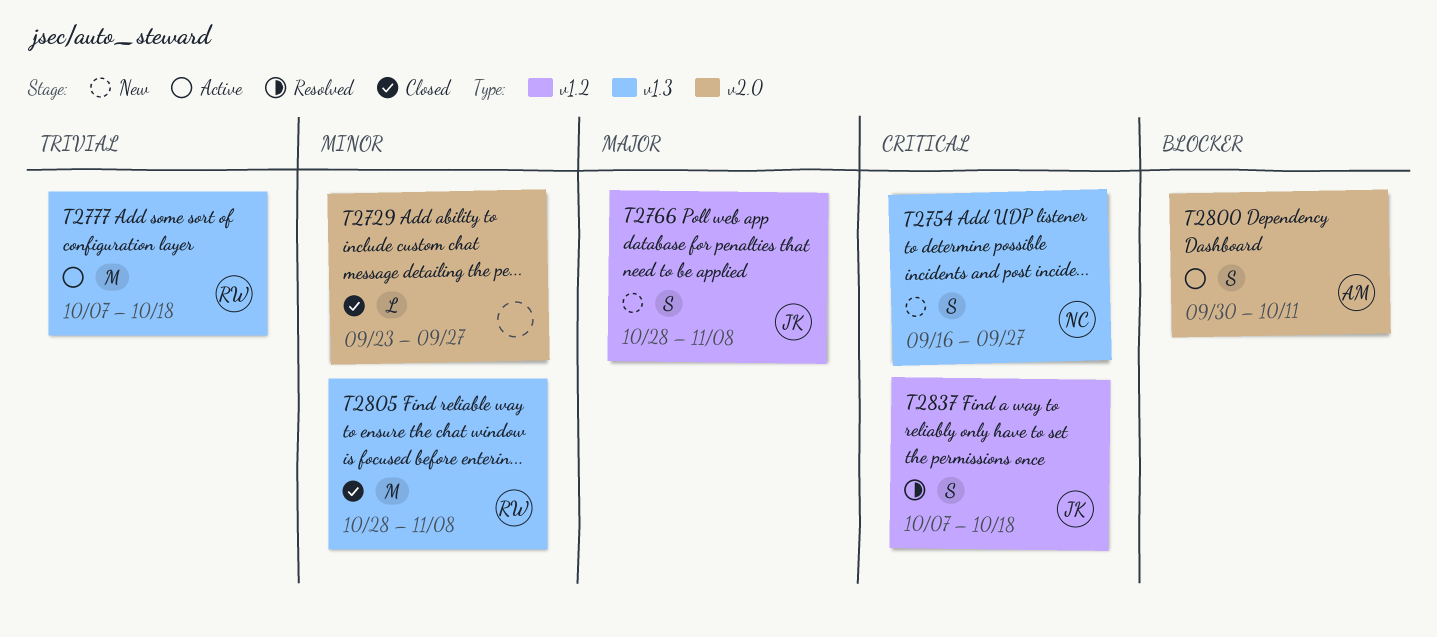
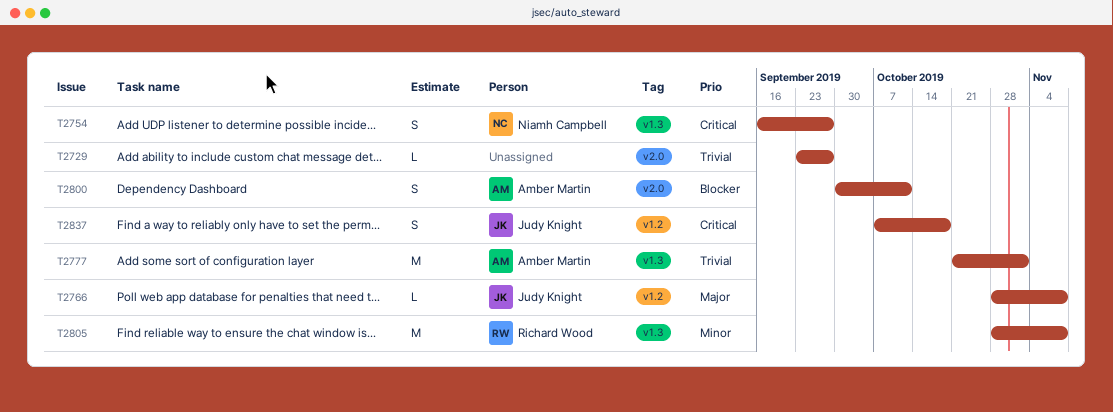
T2729, priority: Minor -> Trivial
T2766, estimate: S -> L
T2777, owner: Richard Wood -> Amber Martin
T2777, start: Oct 7 -> Oct 21
T2777, due: Oct 18 -> Nov 1

